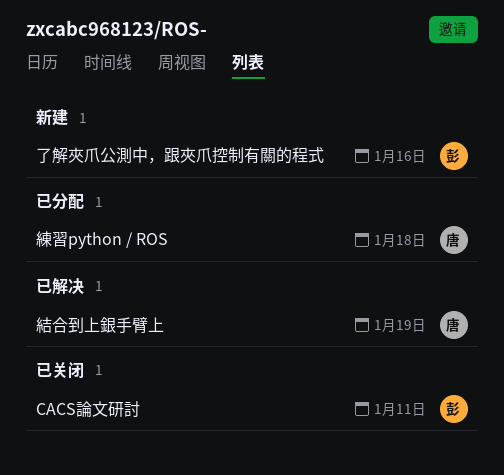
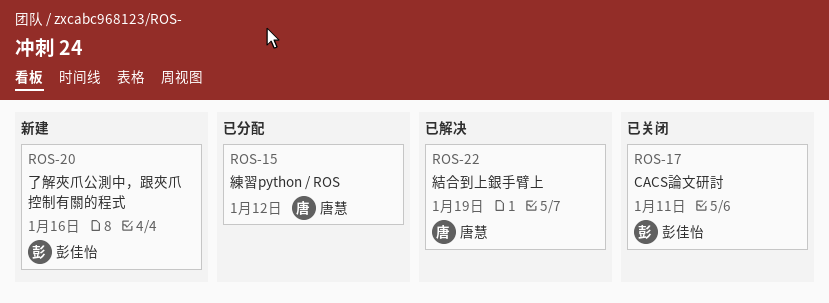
練習python / ROS, due: Jan 18 -> Jan 12

